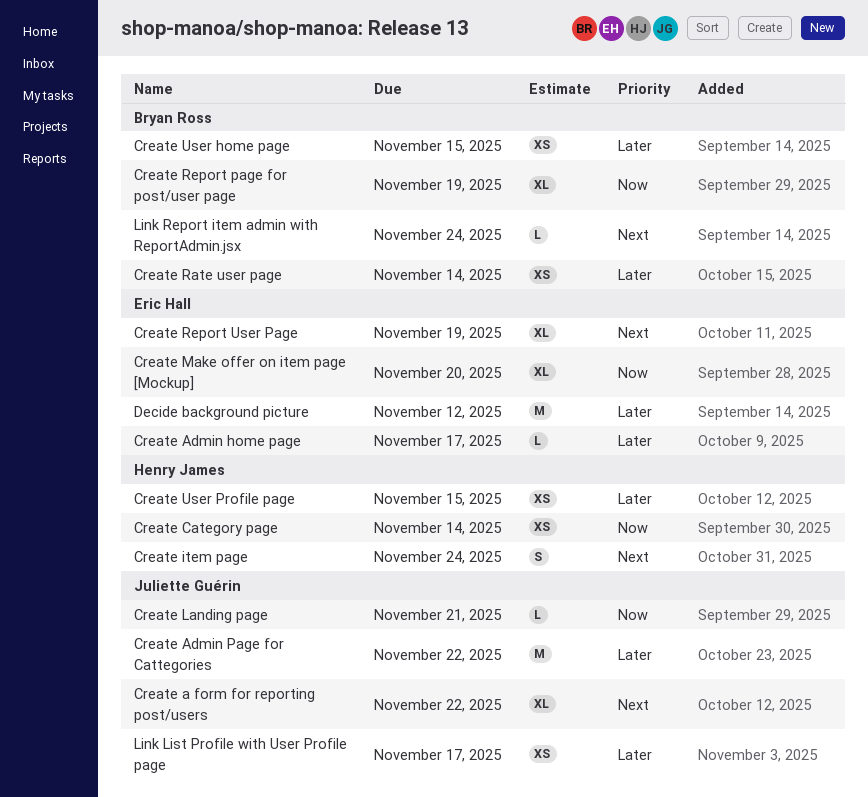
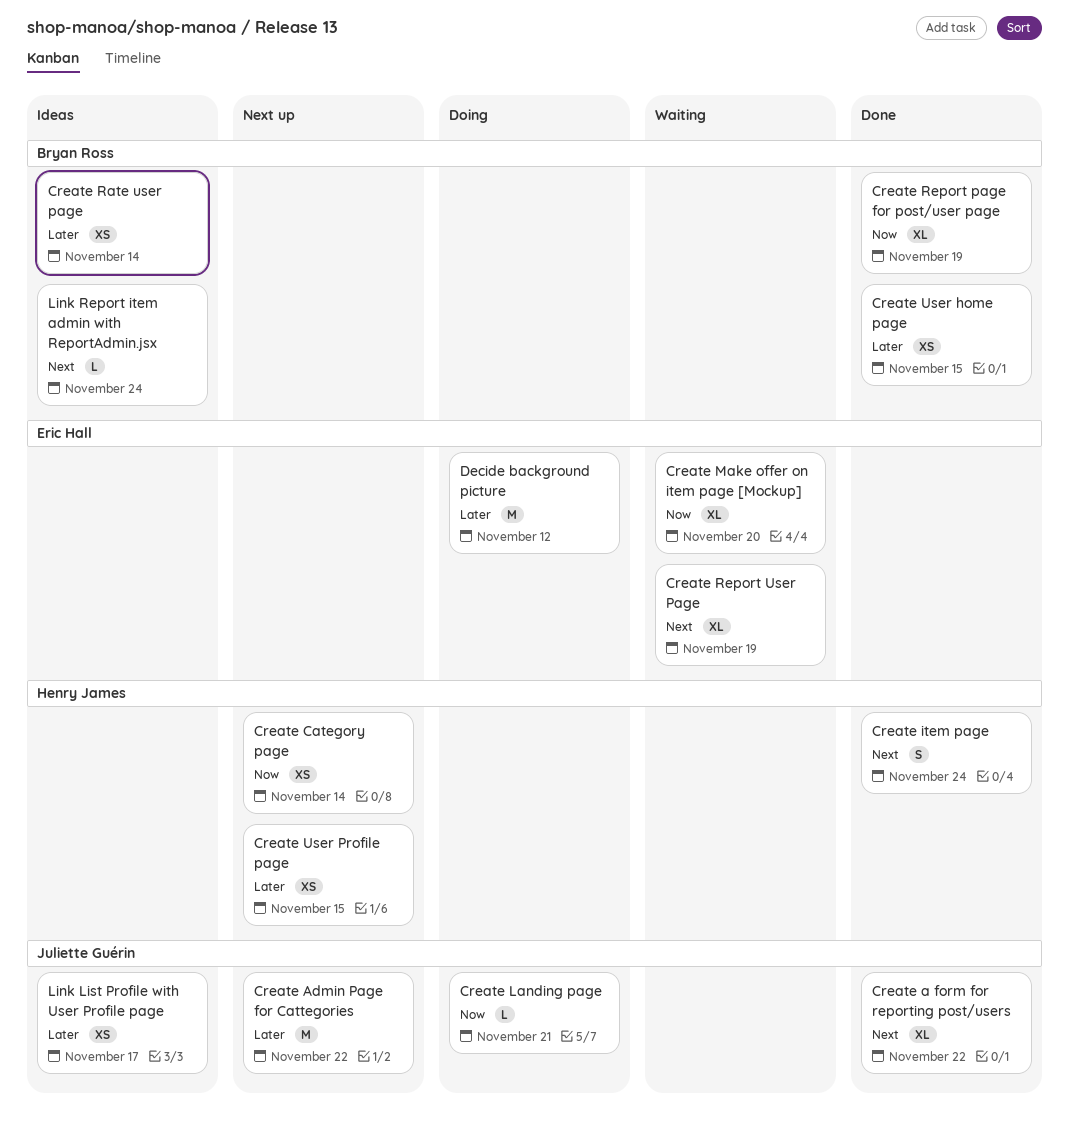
Create Admin home page: present -> none

